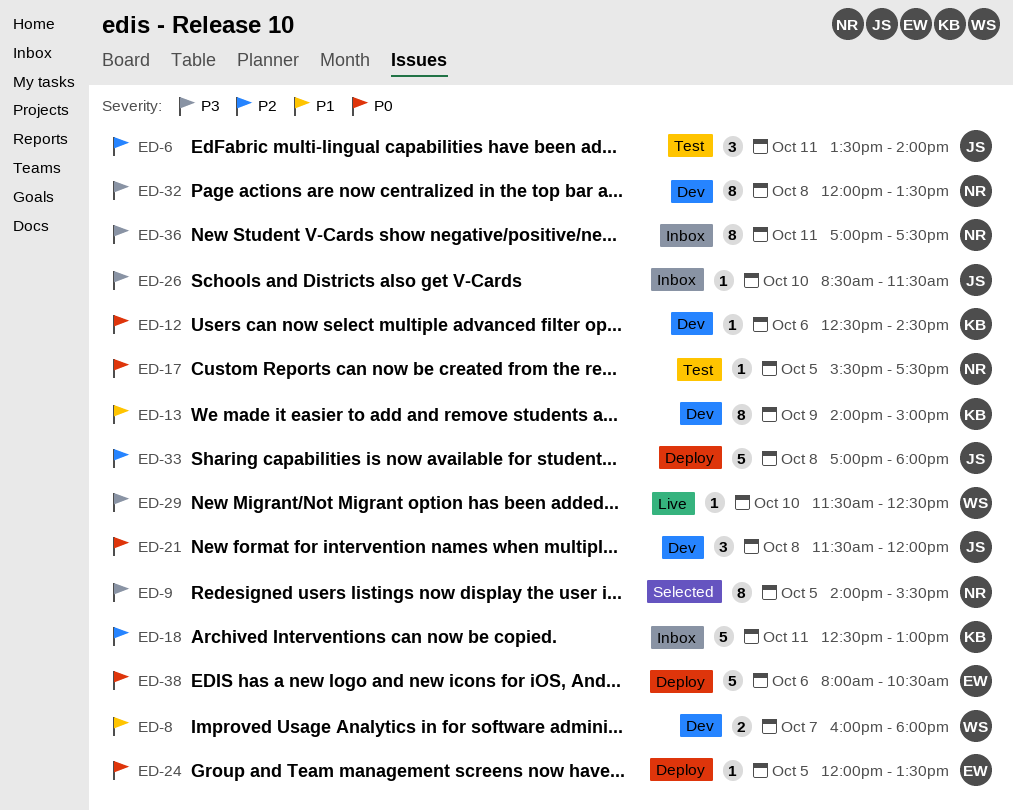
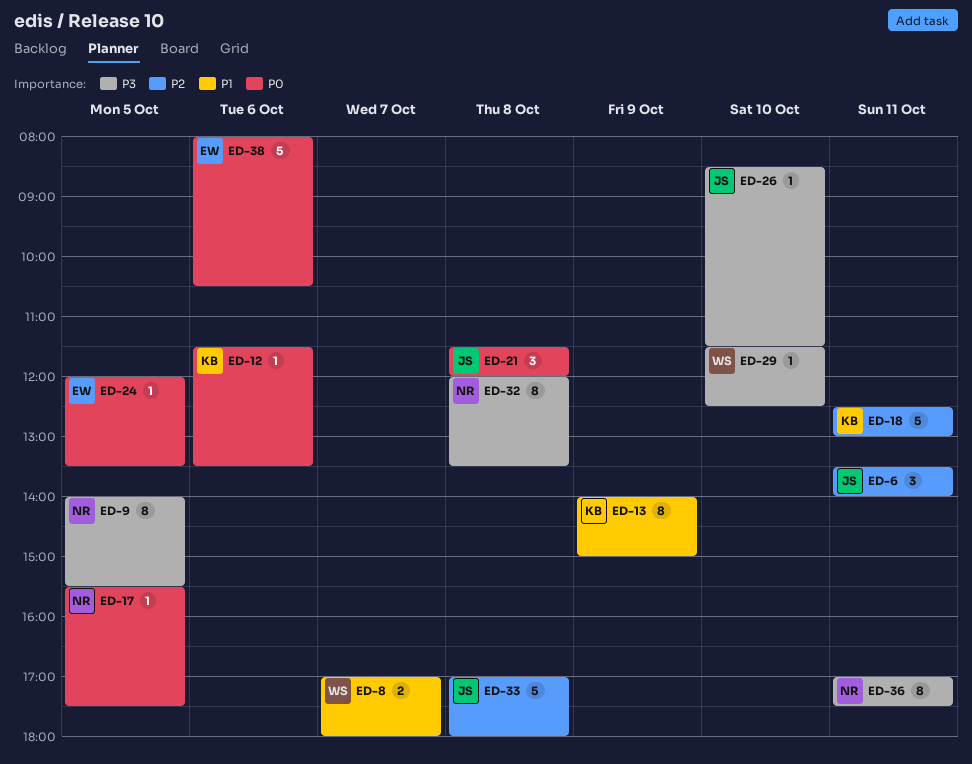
ED-8, begins: 16:00 -> 17:00
ED-12, begins: 12:30 -> 11:30
ED-12, ends: 14:30 -> 13:30

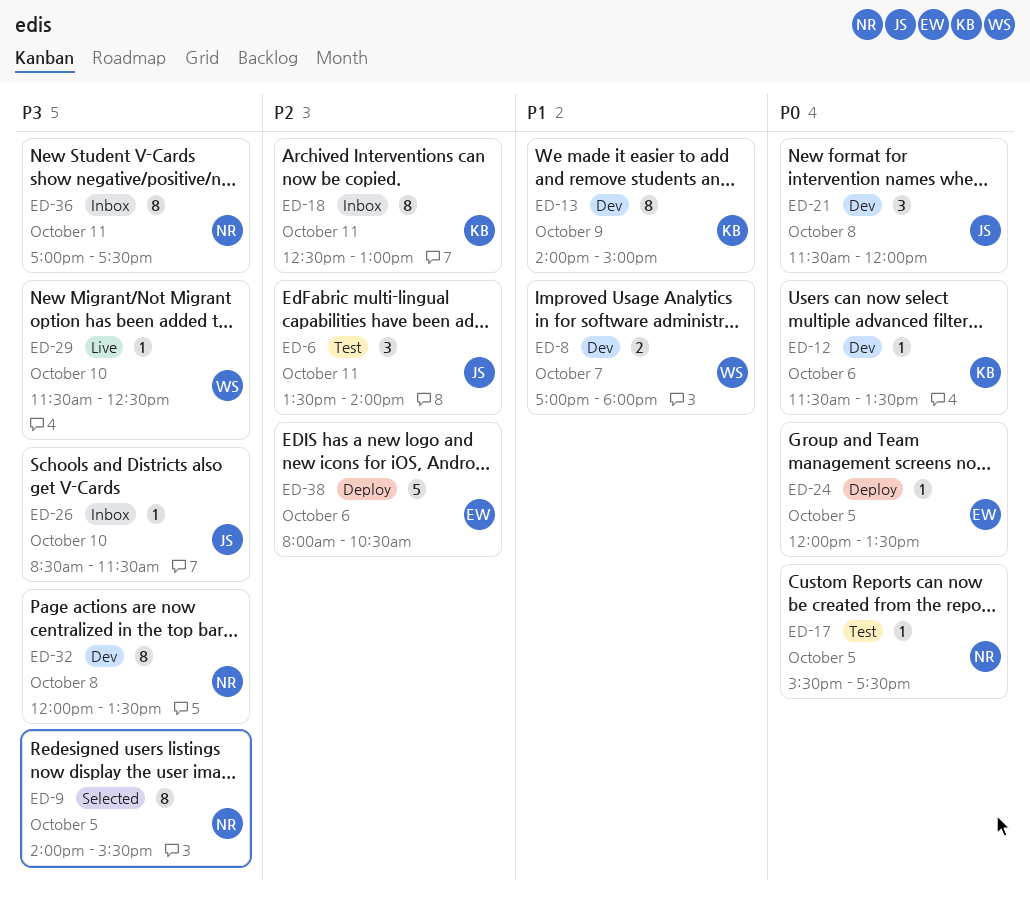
ED-18, estimate: 5 -> 8
ED-33: present -> none
ED-38, priority: P0 -> P2

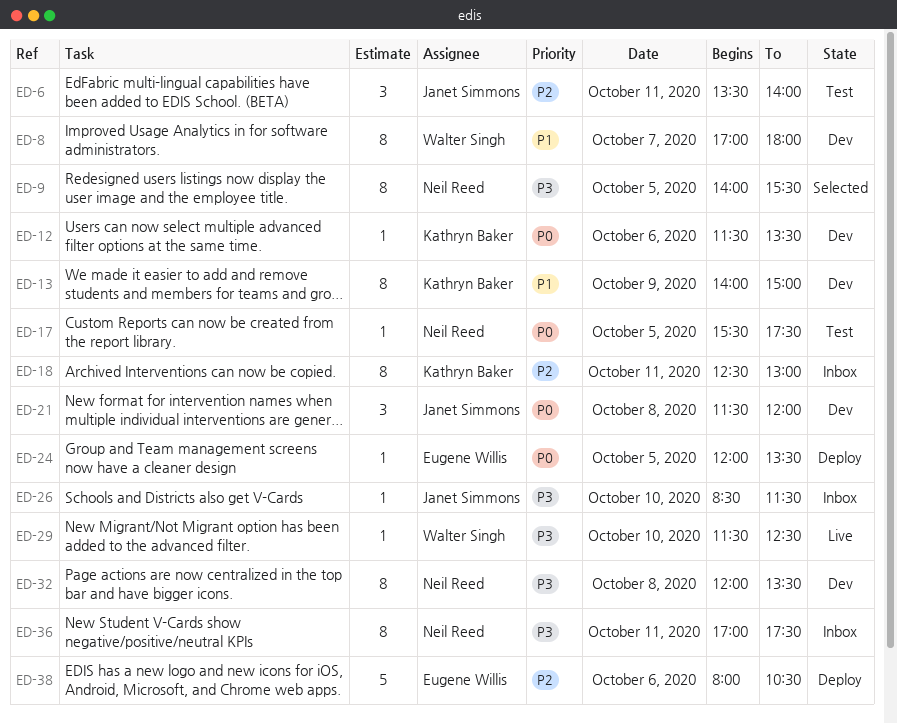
ED-8, estimate: 2 -> 8

